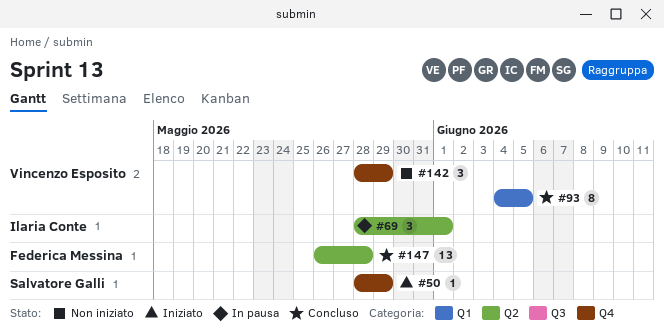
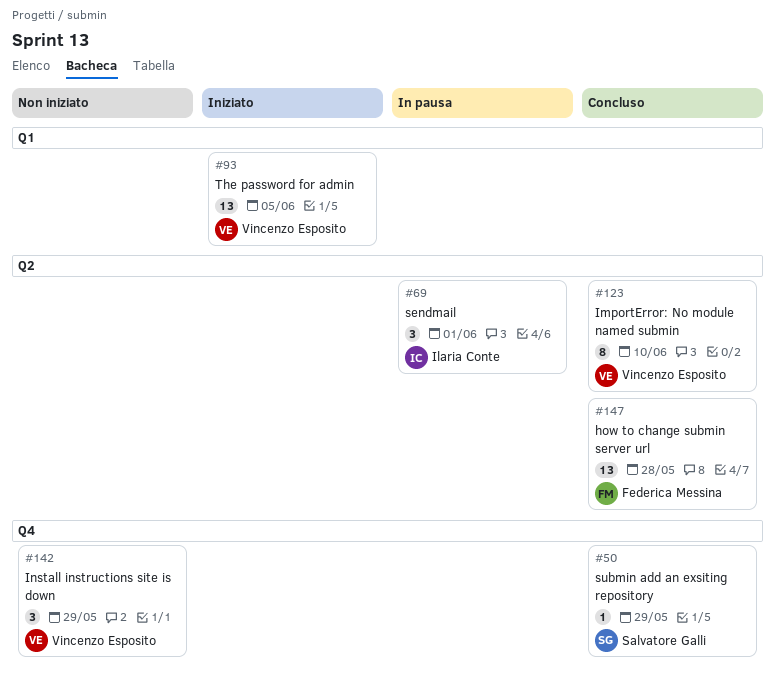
#50, status: Iniziato -> Concluso
#93, status: Concluso -> Iniziato
#93, estimate: 8 -> 13
#123: none -> present

